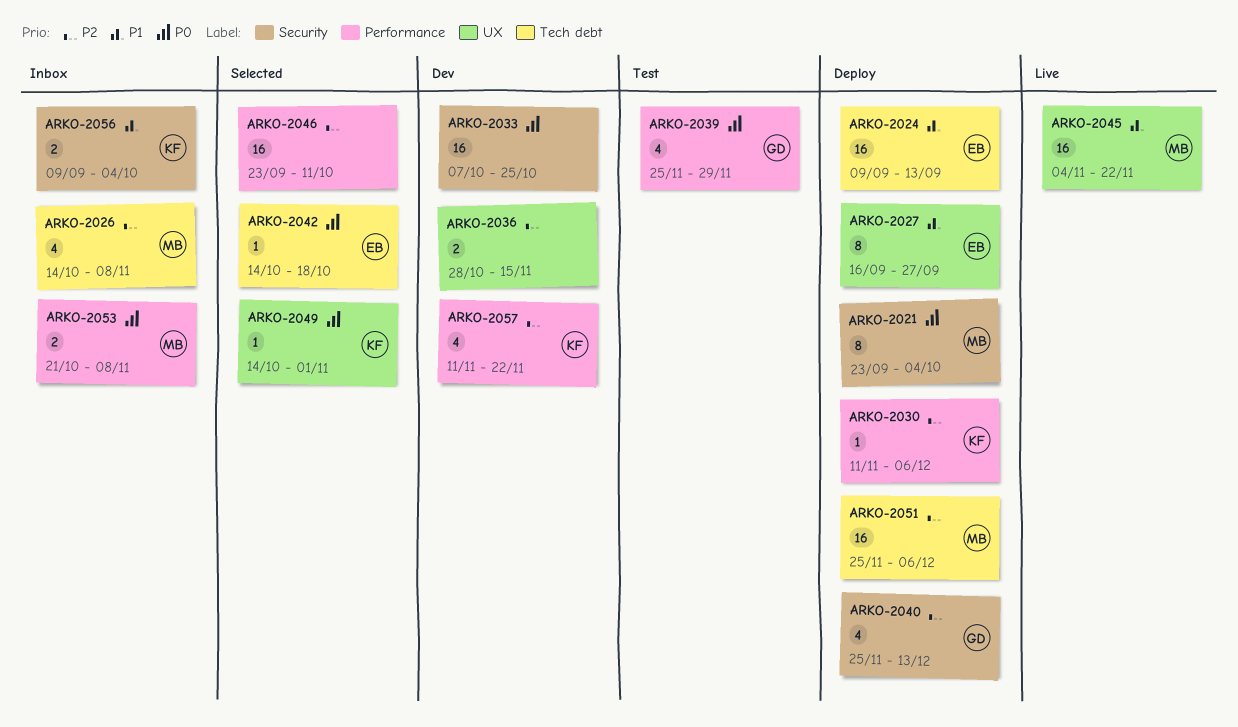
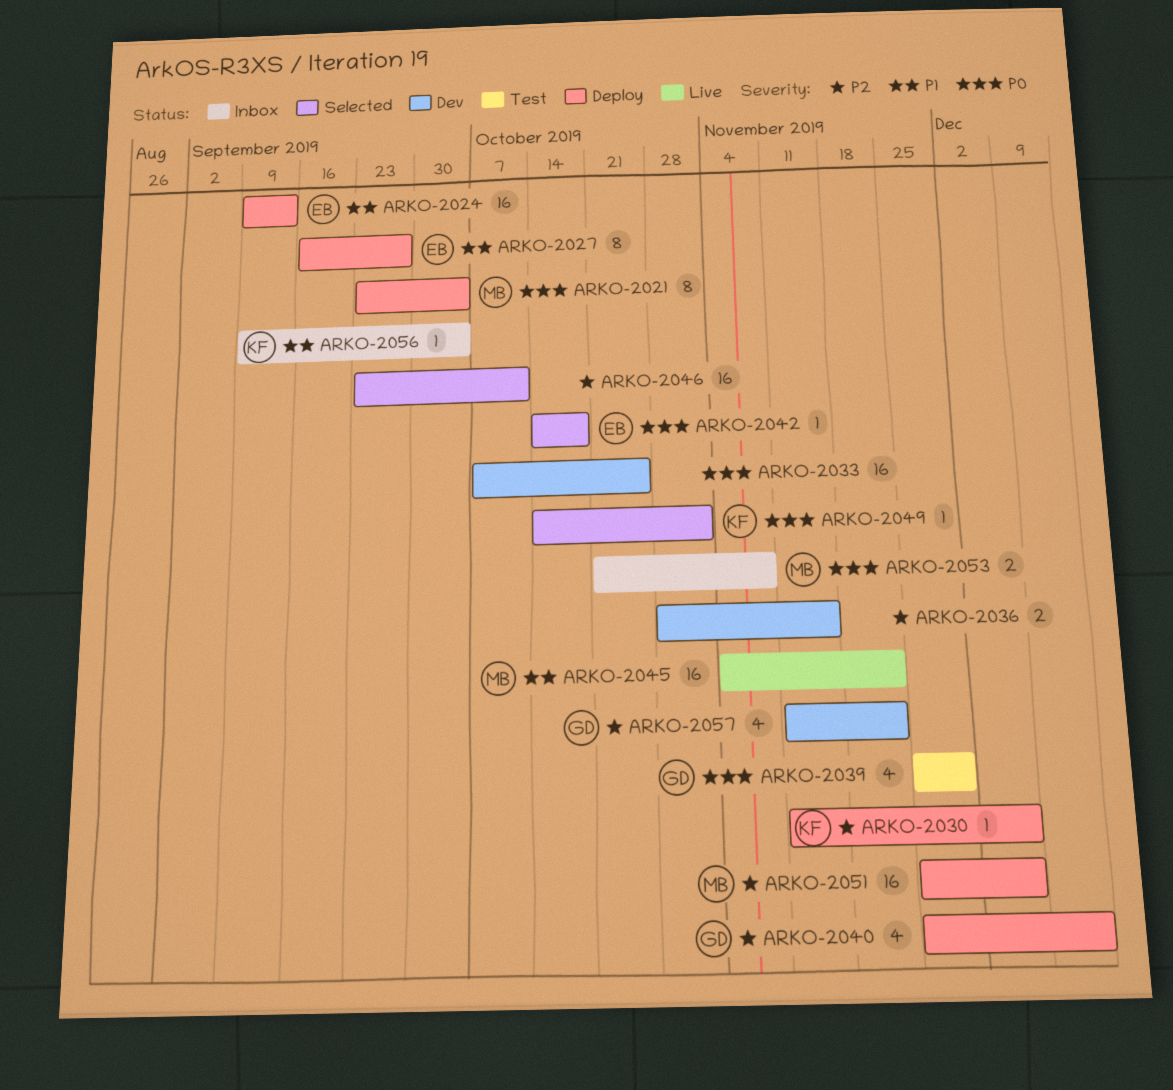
ARKO-2026: present -> none
ARKO-2056, estimate: 2 -> 1
ARKO-2057, owner: KF -> GD

